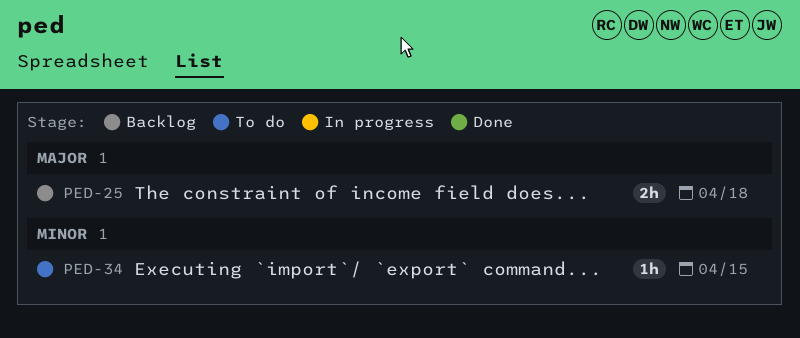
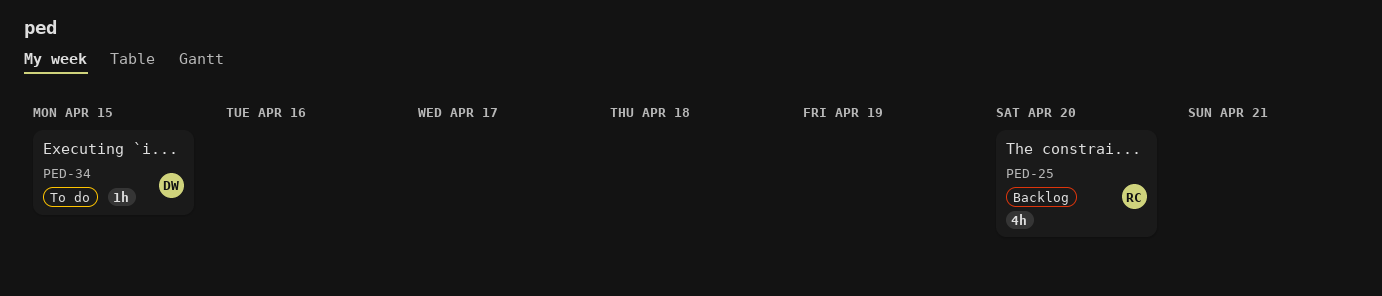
PED-25, estimate: 2h -> 4h
PED-25, due: Apr 18 -> Apr 20

